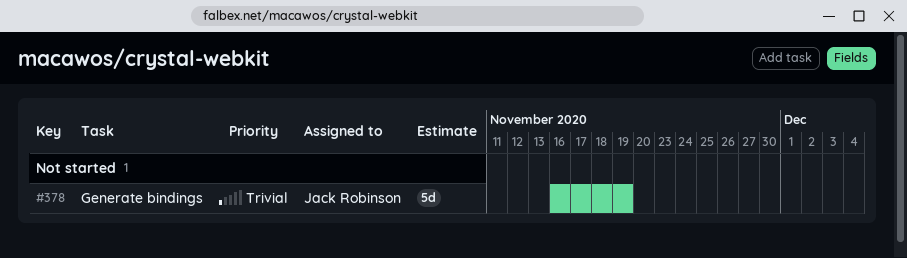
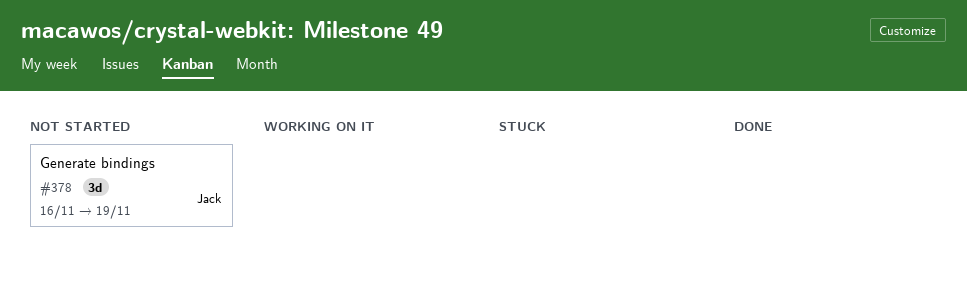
#378, estimate: 5d -> 3d

